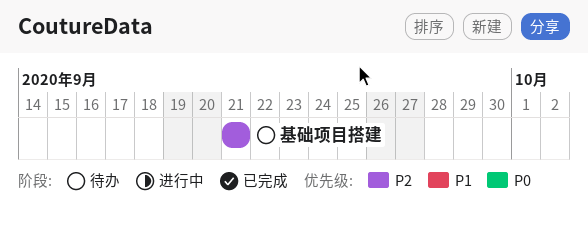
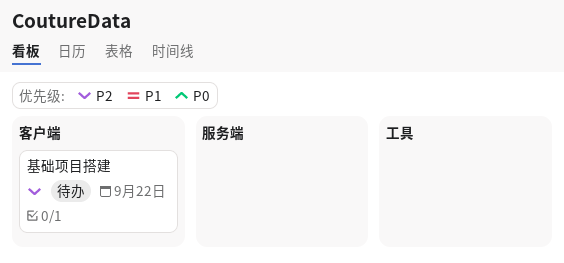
基础项目搭建, due: Sep 21 -> Sep 22

